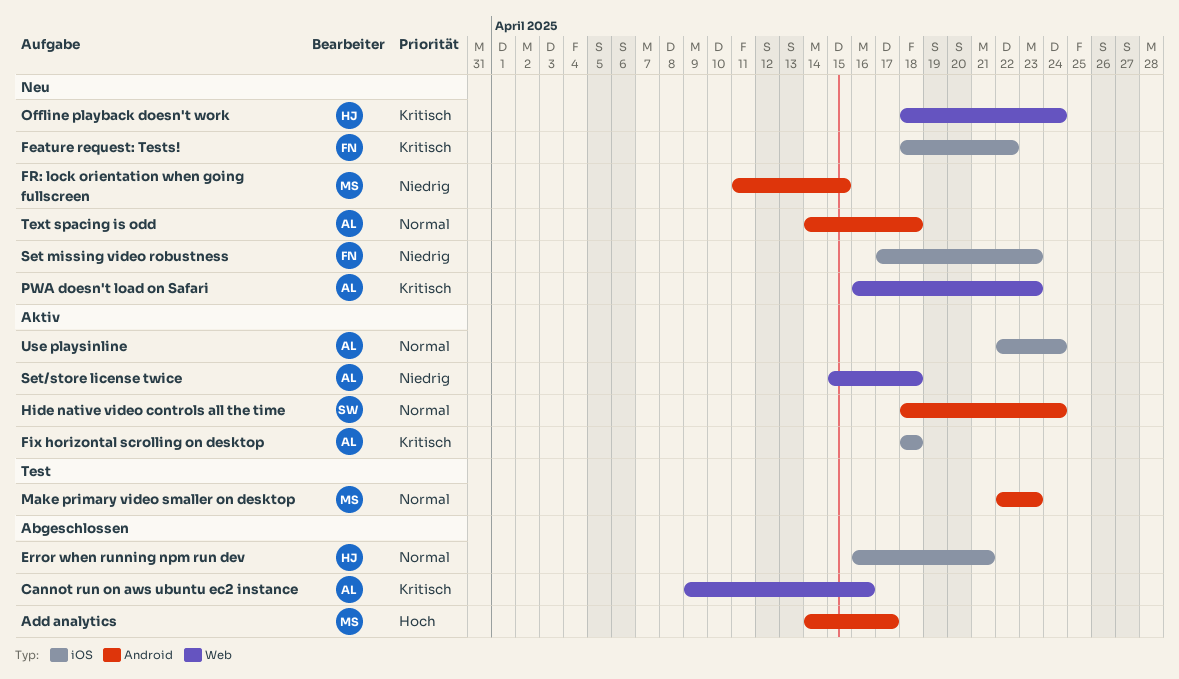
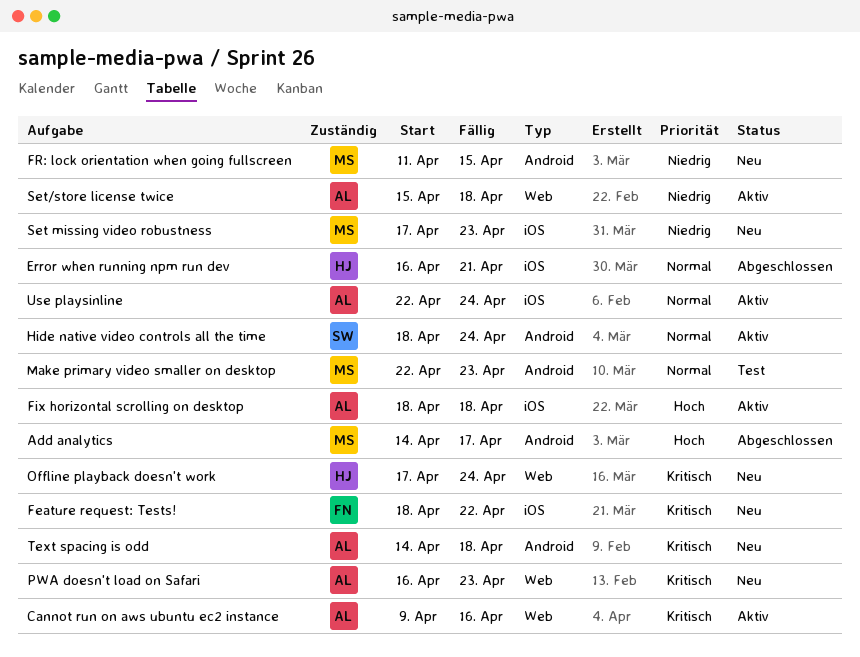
Cannot run on aws ubuntu ec2 instance, status: Abgeschlossen -> Aktiv
Fix horizontal scrolling on desktop, priority: Kritisch -> Hoch
Offline playback doesn't work, start: Apr 18 -> Apr 17
Set missing video robustness, owner: FN -> MS
Text spacing is odd, priority: Normal -> Kritisch

